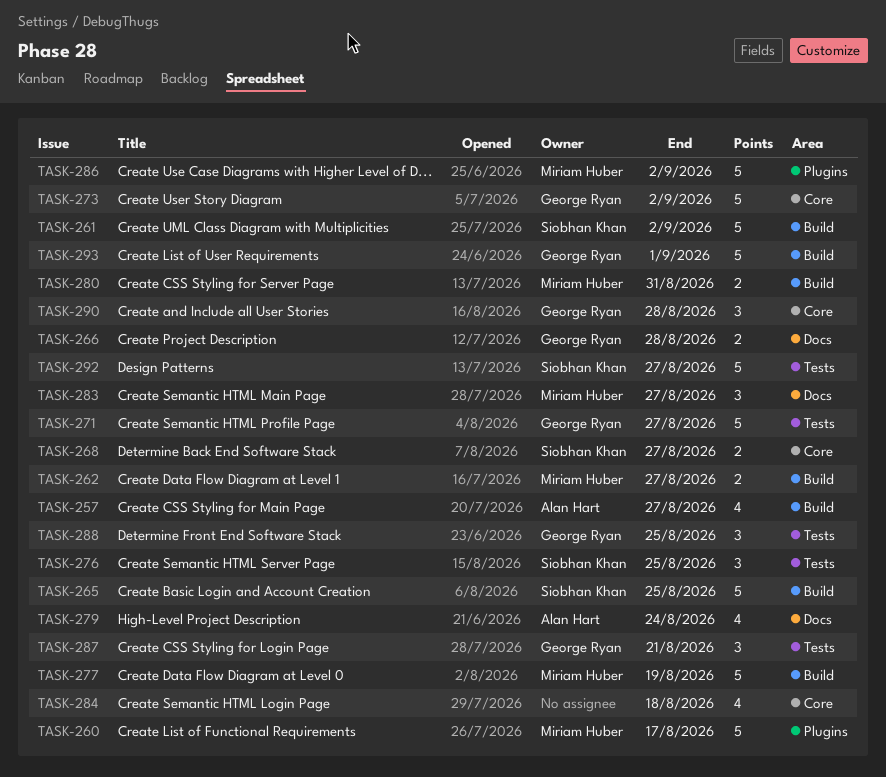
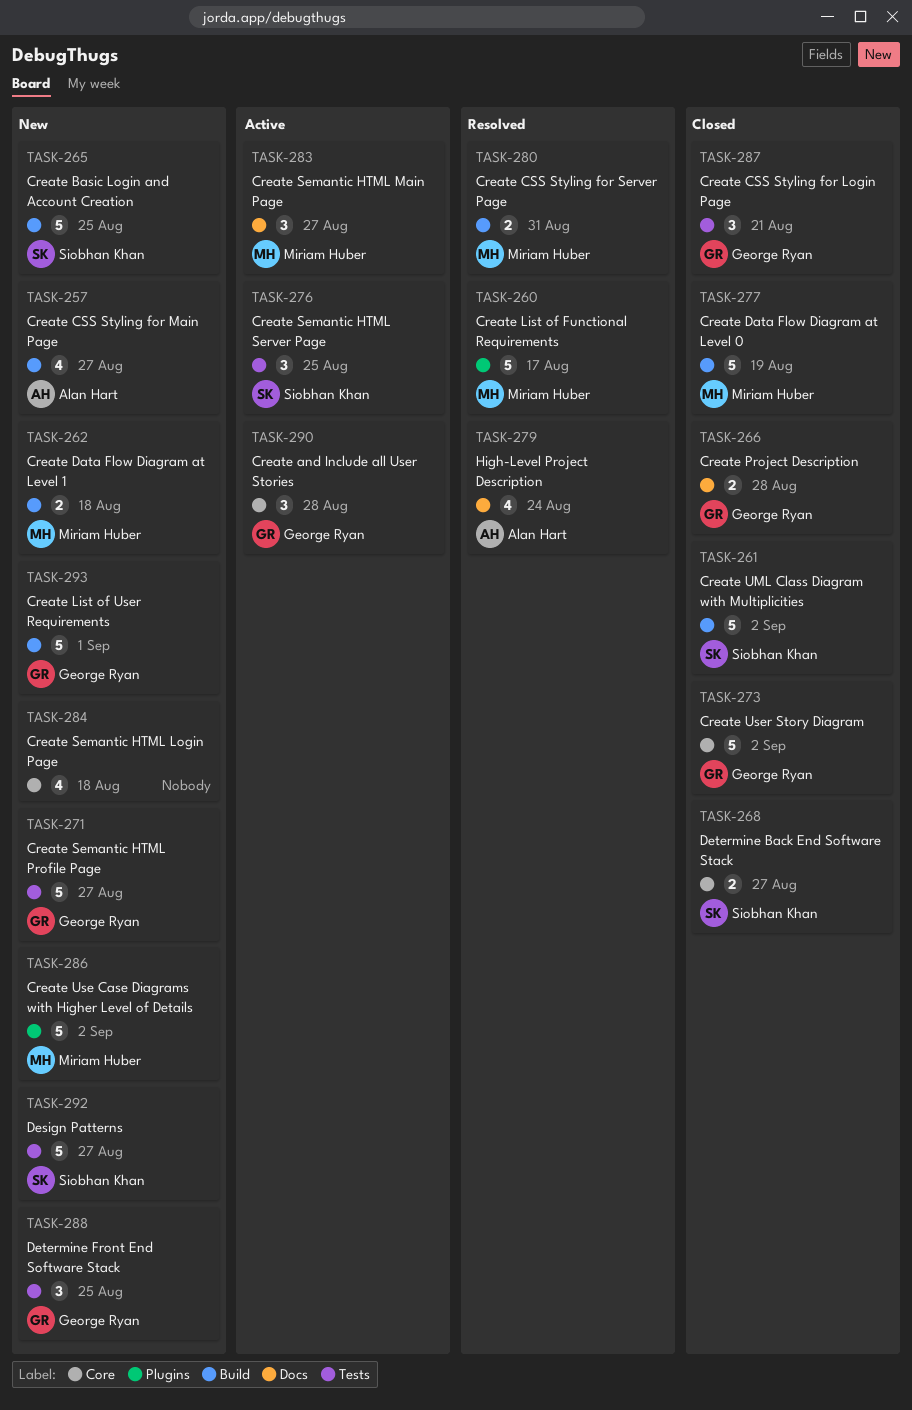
TASK-262, due: Aug 27 -> Aug 18

